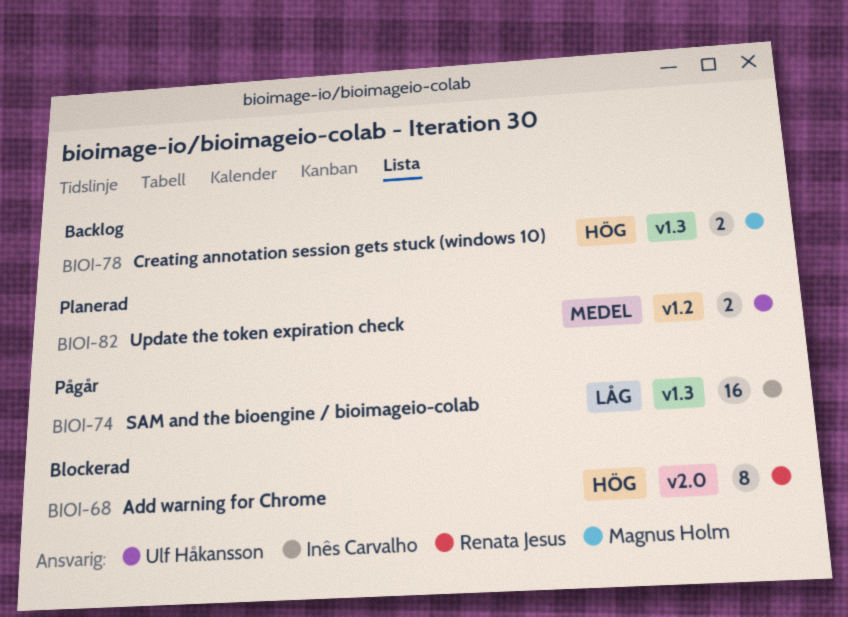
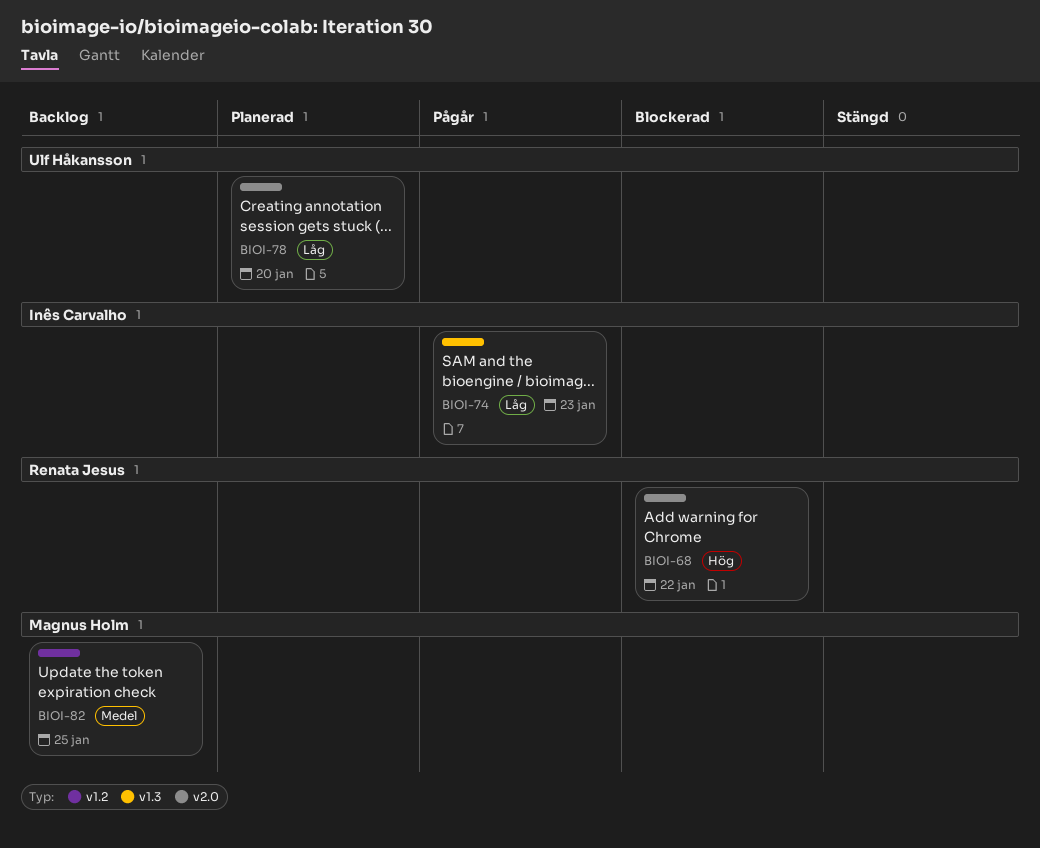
BIOI-78, status: Backlog -> Planerad
BIOI-78, owner: Magnus Holm -> Ulf Håkansson
BIOI-78, priority: Hög -> Låg
BIOI-78, label: v1.3 -> v2.0
BIOI-82, status: Planerad -> Backlog
BIOI-82, owner: Ulf Håkansson -> Magnus Holm

